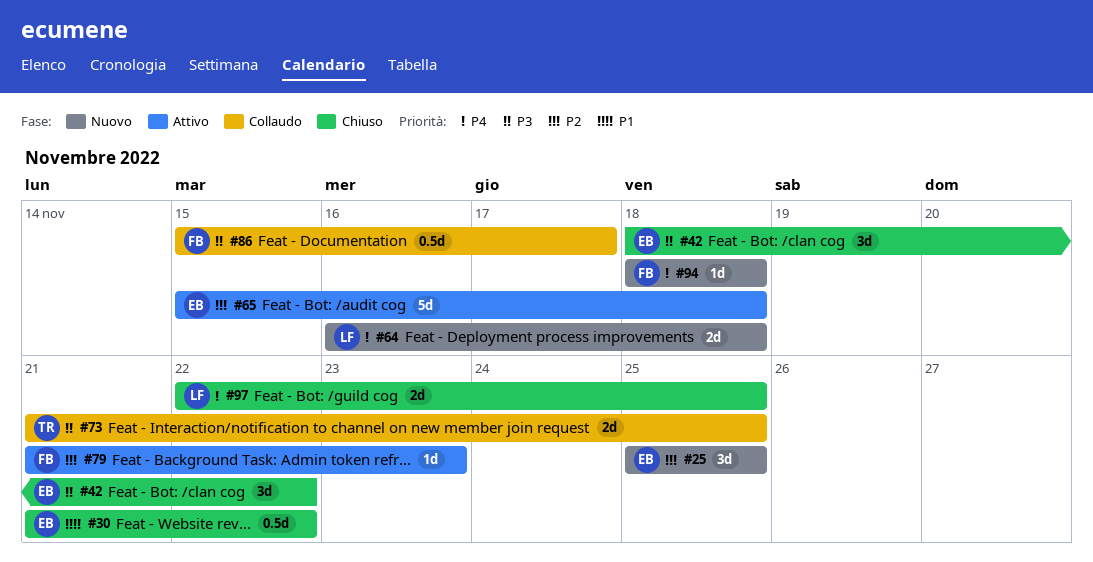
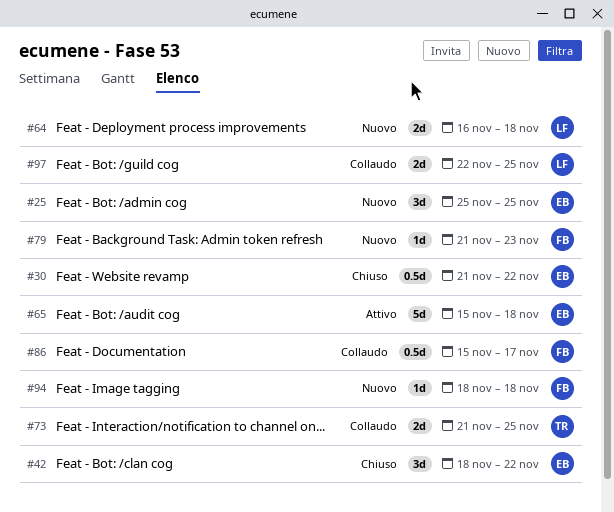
#79, status: Attivo -> Nuovo
#97, status: Chiuso -> Collaudo

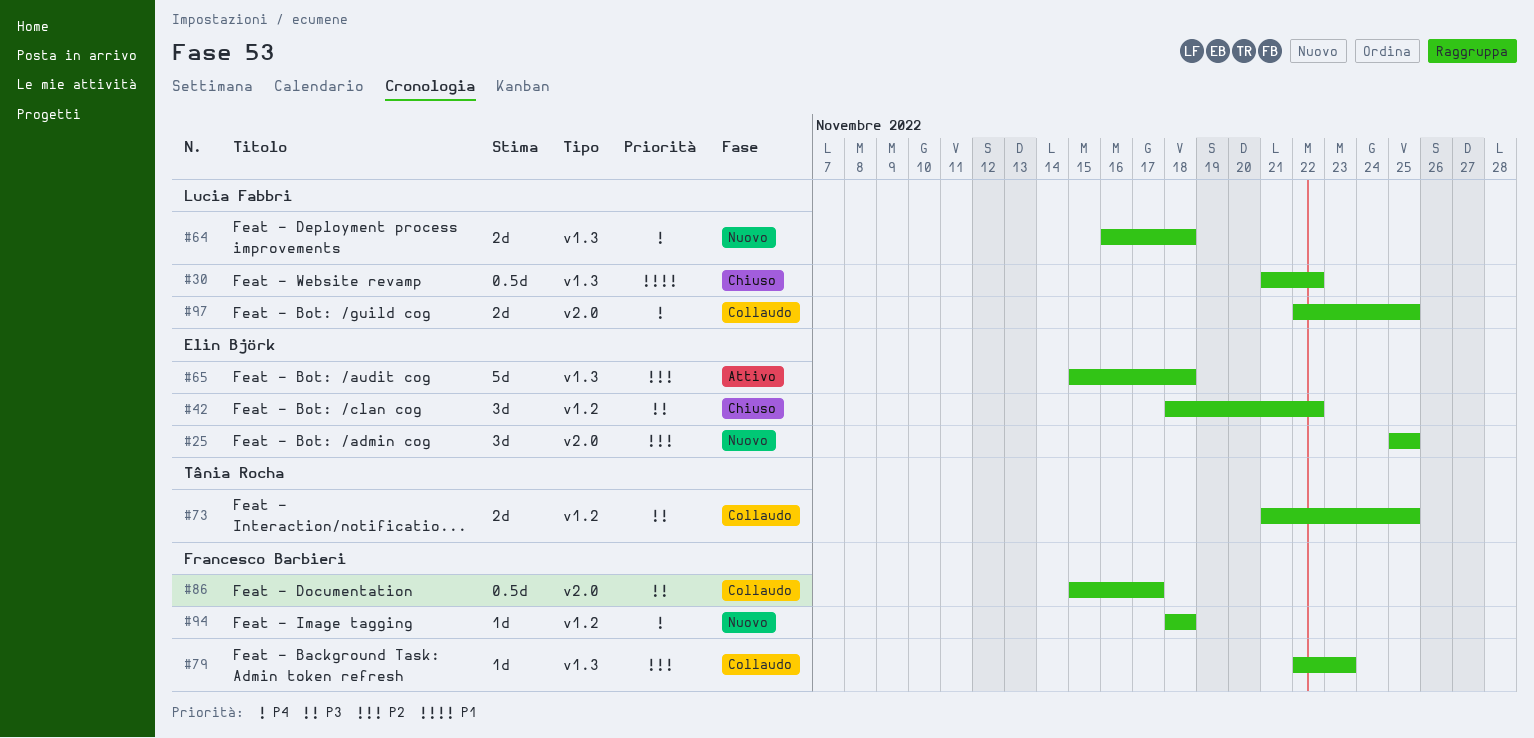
#30, owner: Elin Björk -> Lucia Fabbri
#79, status: Nuovo -> Collaudo
#79, start: Nov 21 -> Nov 22

